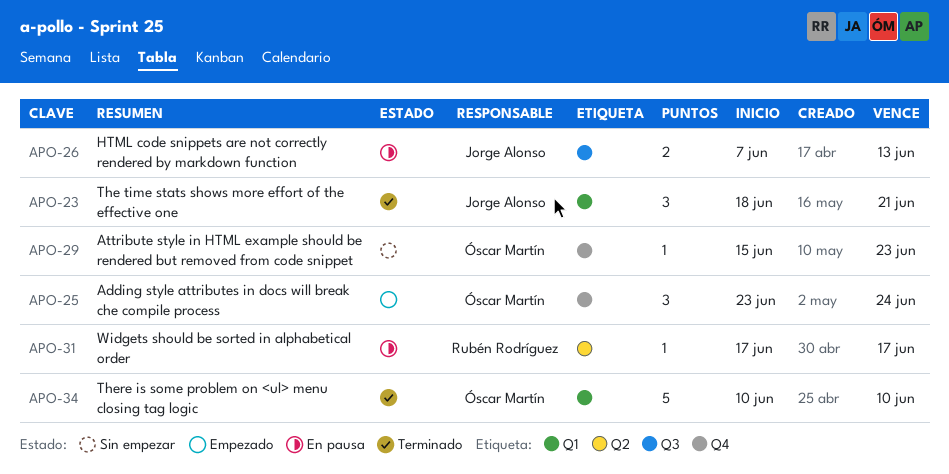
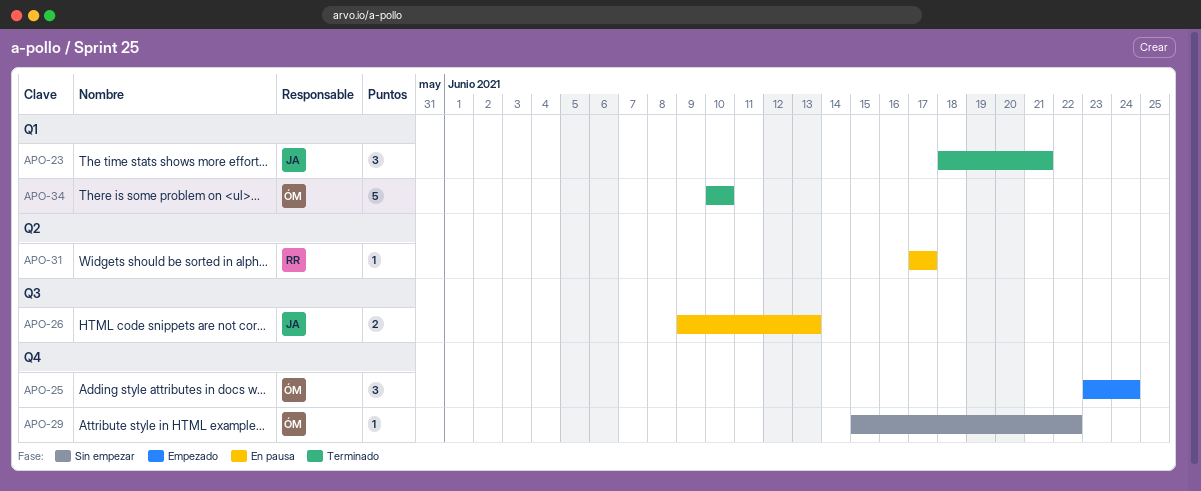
APO-26, start: Jun 7 -> Jun 9
APO-29, due: Jun 23 -> Jun 22

